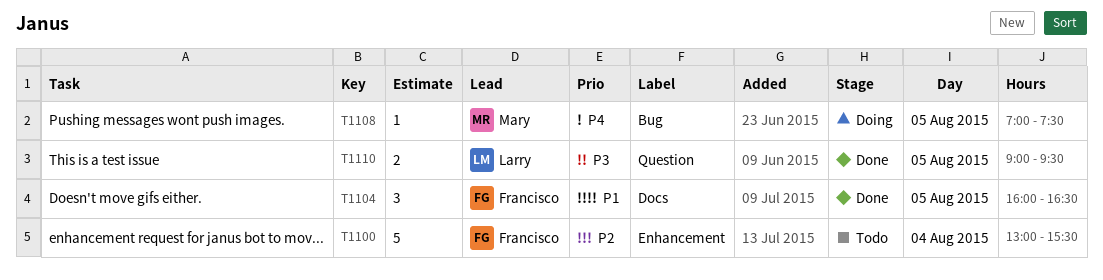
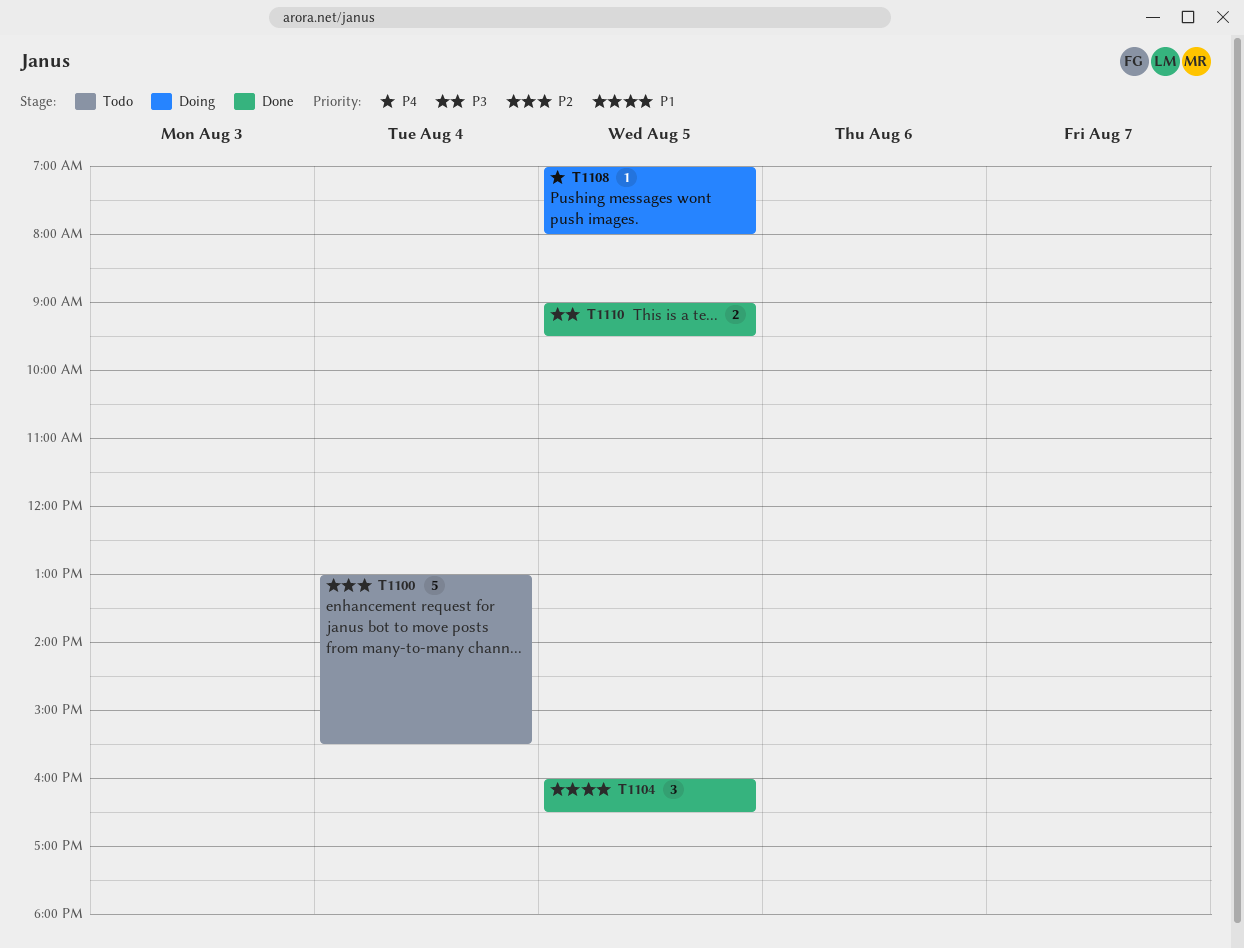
T1108, ends: 07:30 -> 08:00

